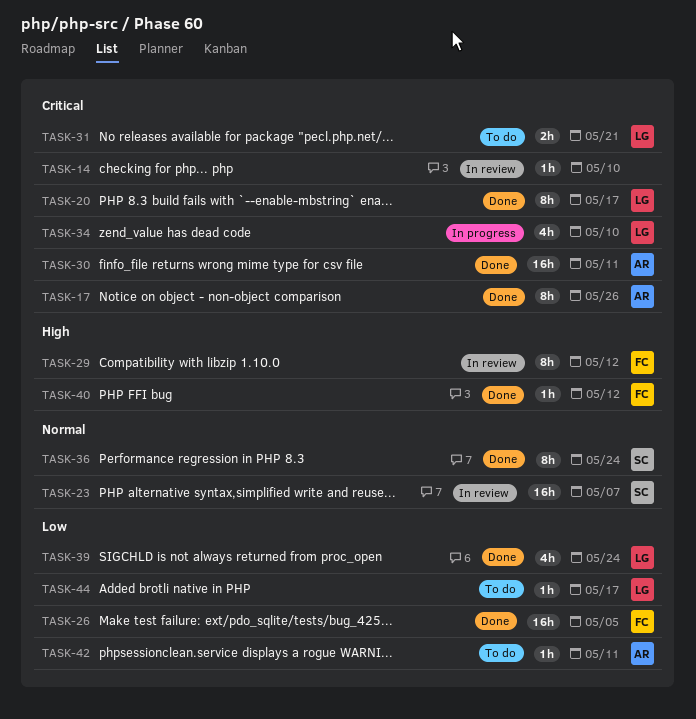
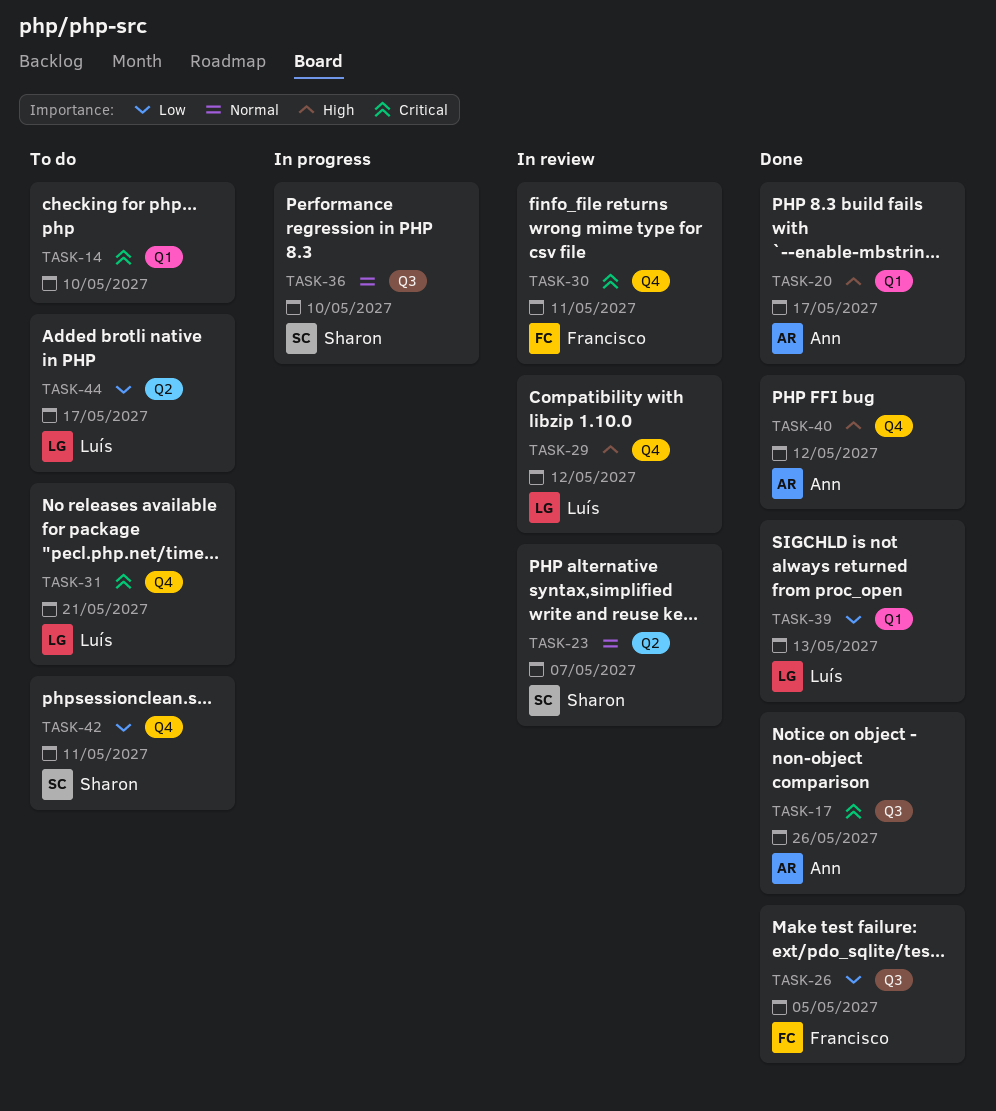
TASK-14, status: In review -> To do
TASK-20, owner: Luís -> Ann
TASK-20, priority: Critical -> High
TASK-29, owner: Francisco -> Luís
TASK-30, status: Done -> In review
TASK-30, owner: Ann -> Francisco
TASK-34: present -> none
TASK-36, status: Done -> In progress
TASK-36, due: May 24 -> May 10
TASK-39, due: May 24 -> May 13
TASK-40, owner: Francisco -> Ann
TASK-42, owner: Ann -> Sharon

